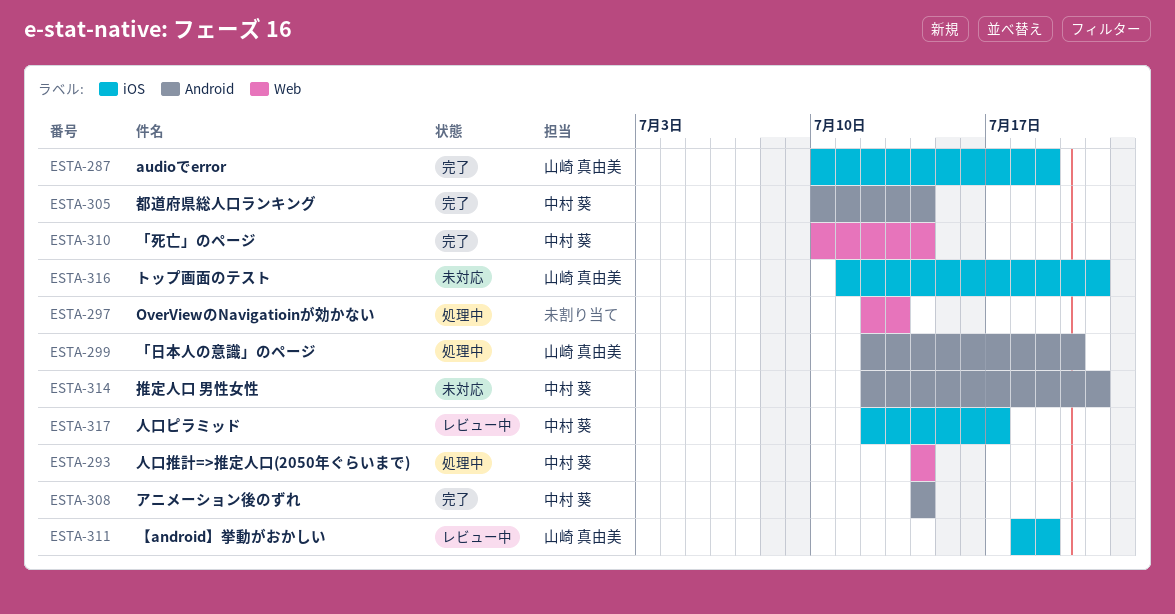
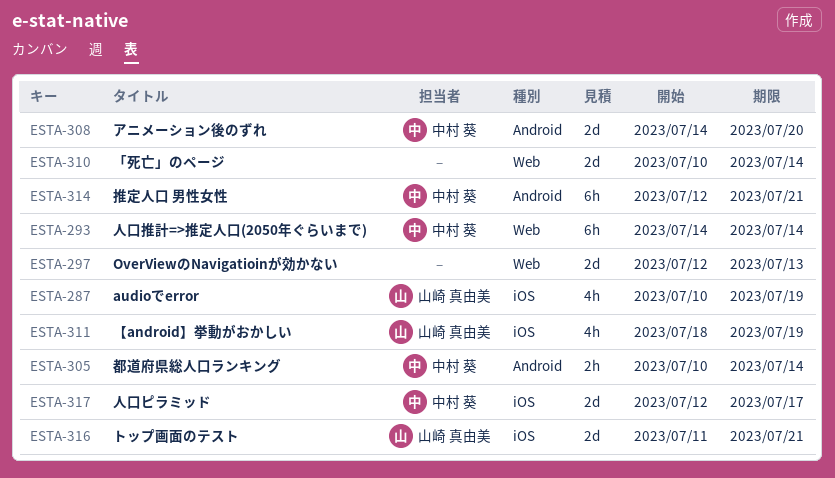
ESTA-299: present -> none
ESTA-308, due: Jul 14 -> Jul 20
ESTA-310, owner: 中村 葵 -> none

